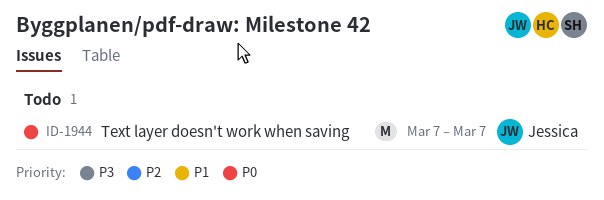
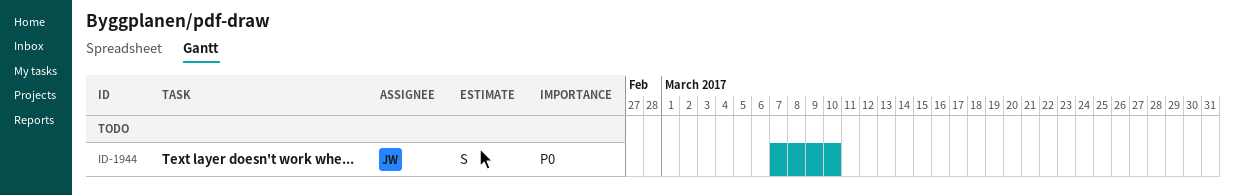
ID-1944, estimate: M -> S
ID-1944, due: Mar 7 -> Mar 10

